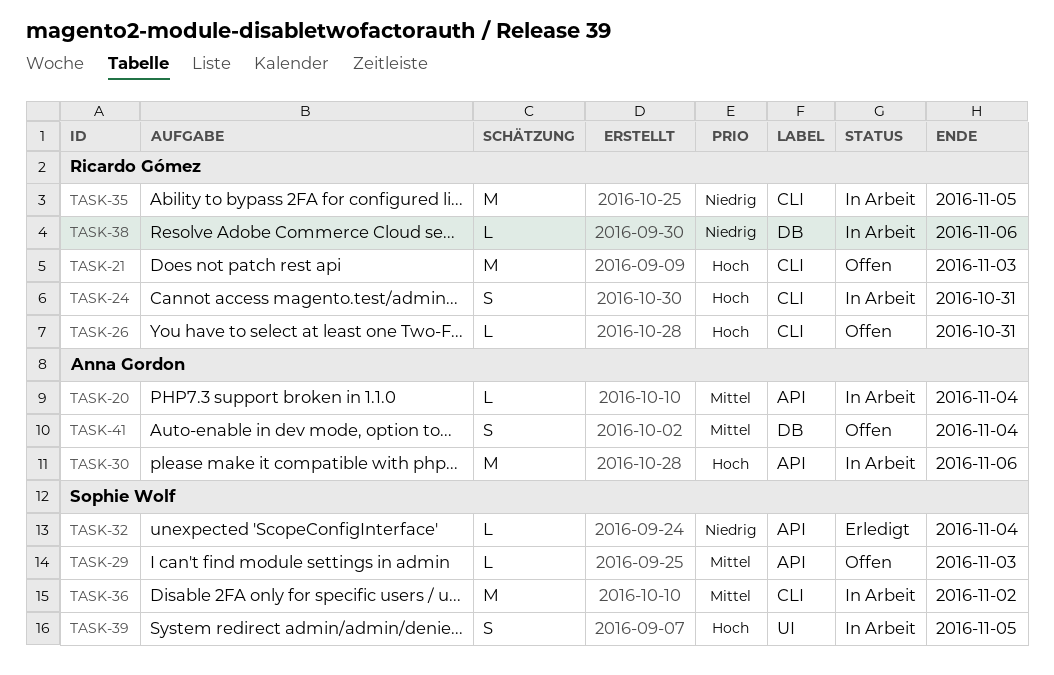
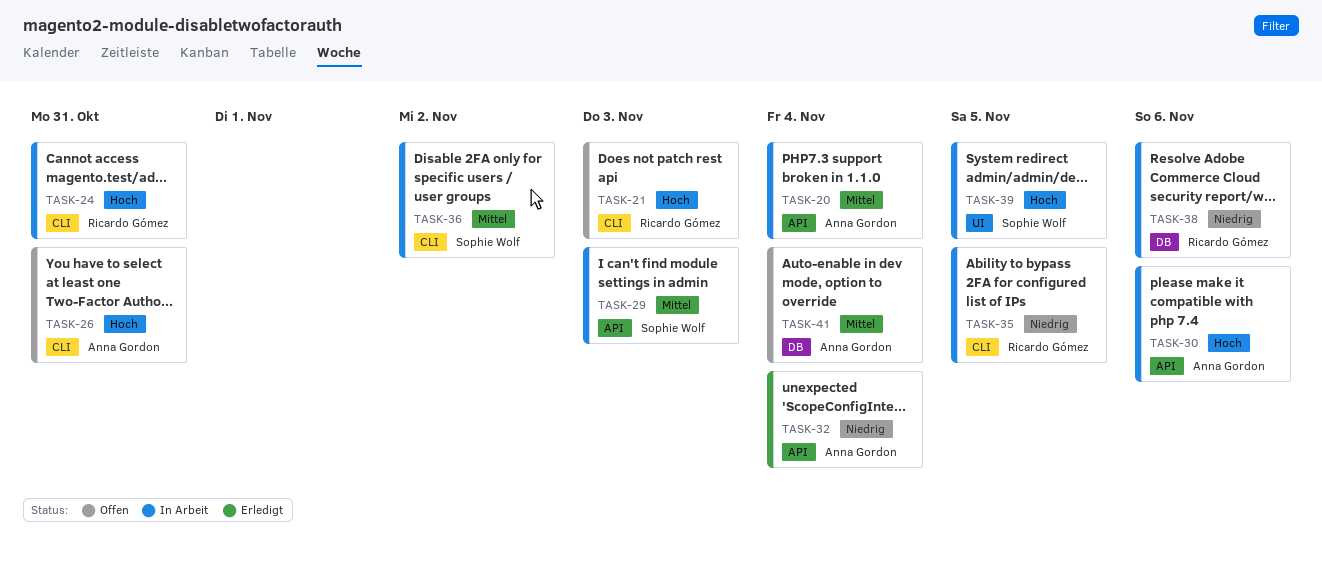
TASK-26, owner: Ricardo Gómez -> Anna Gordon
TASK-29, status: Offen -> In Arbeit
TASK-32, owner: Sophie Wolf -> Anna Gordon

